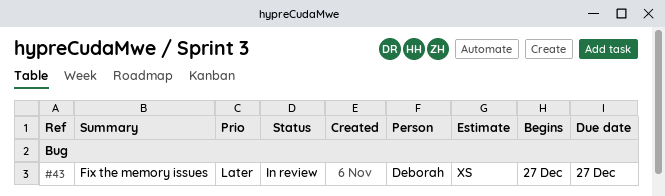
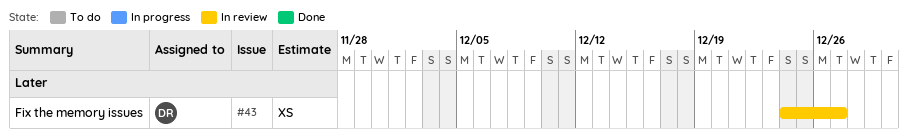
#43, start: Dec 27 -> Dec 24

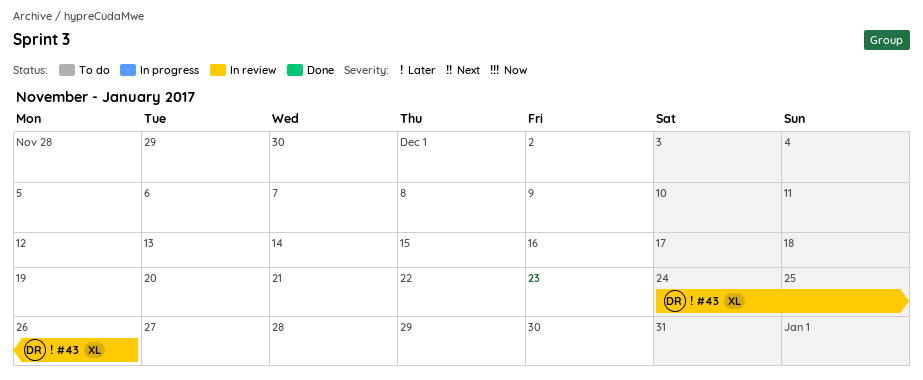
#43, estimate: XS -> XL
#43, due: Dec 27 -> Dec 26

